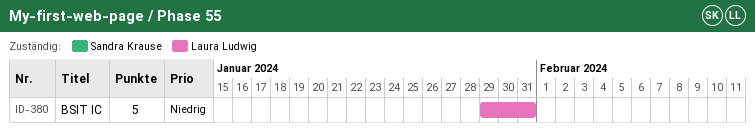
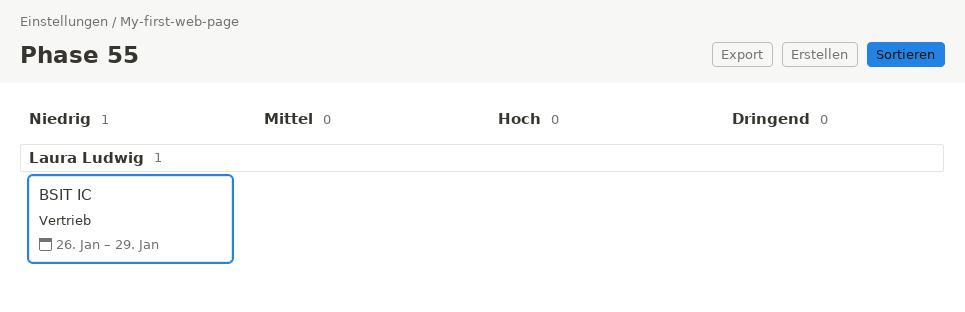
BSIT IC, start: Jan 29 -> Jan 26
BSIT IC, due: Jan 31 -> Jan 29

